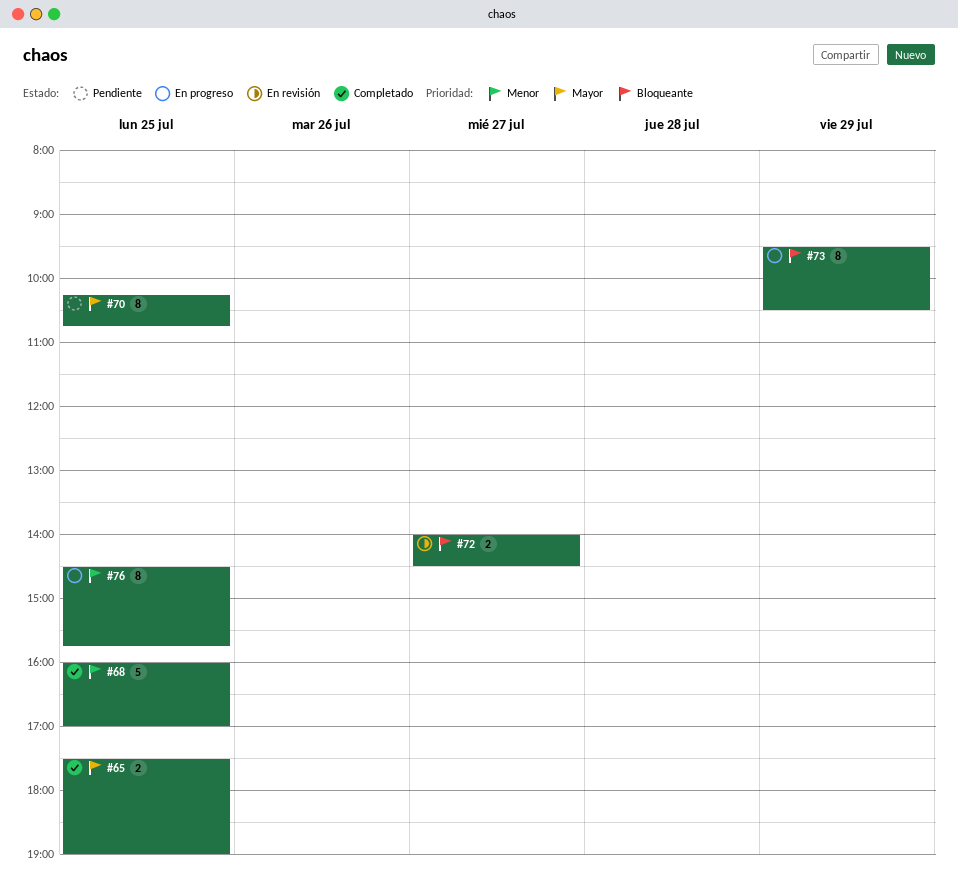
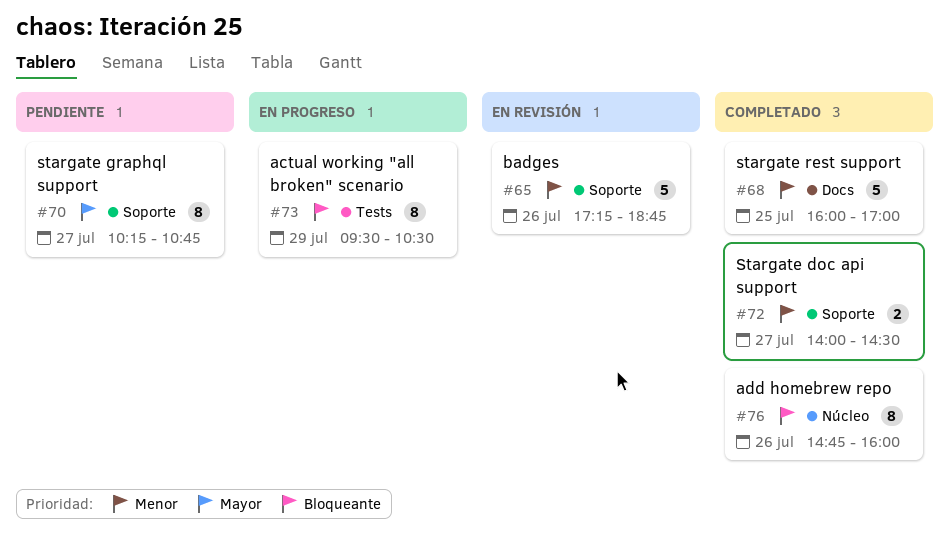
#65, status: Completado -> En revisión
#65, priority: Mayor -> Menor
#65, estimate: 2 -> 5
#65, day: Jul 25 -> Jul 26
#65, begins: 17:30 -> 17:15
#65, ends: 19:00 -> 18:45
#70, day: Jul 25 -> Jul 27
#72, status: En revisión -> Completado
#72, priority: Bloqueante -> Menor
#76, status: En progreso -> Completado
#76, priority: Menor -> Bloqueante
#76, day: Jul 25 -> Jul 26
#76, begins: 14:30 -> 14:45
#76, ends: 15:45 -> 16:00

